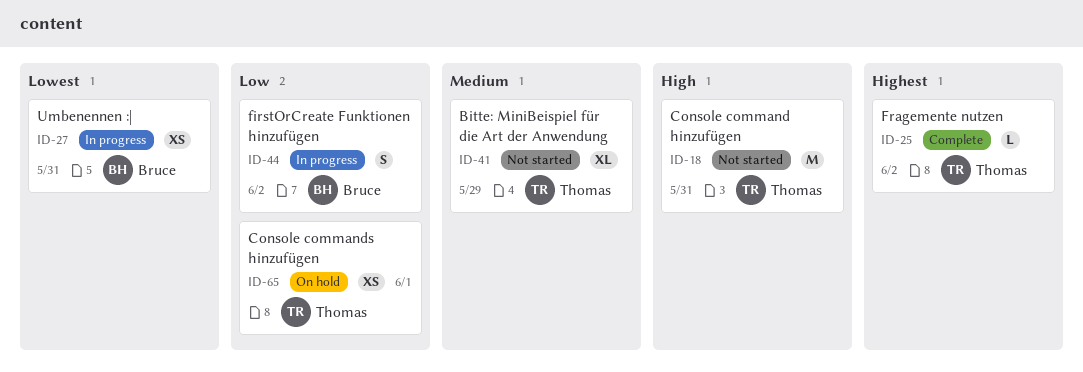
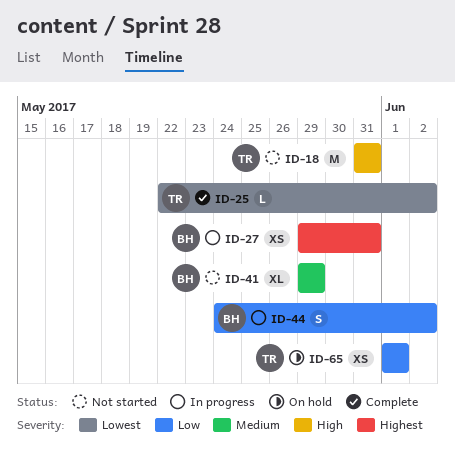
ID-25, priority: Highest -> Lowest
ID-27, priority: Lowest -> Highest
ID-41, owner: Thomas -> Bruce

